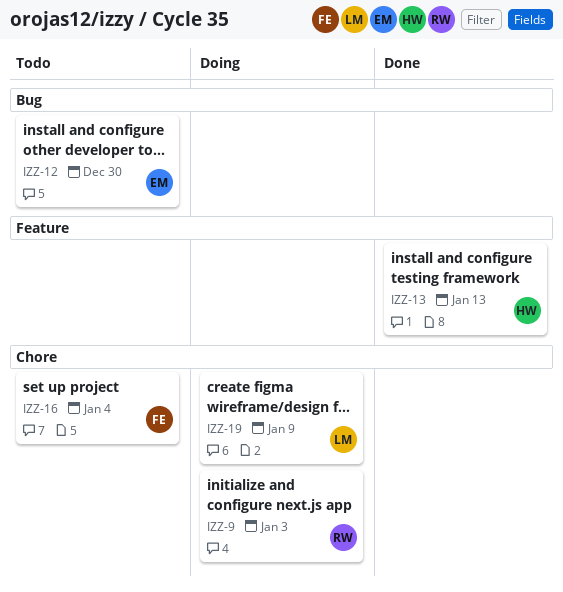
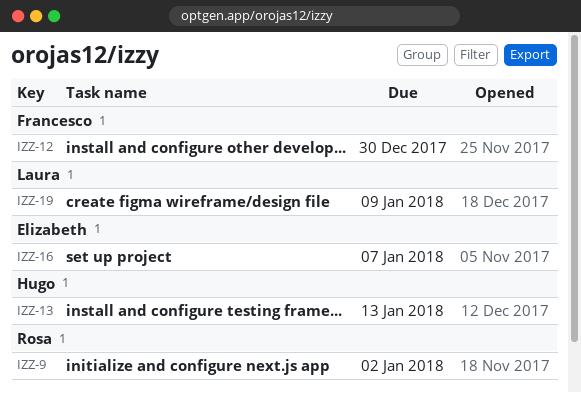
IZZ-9, due: Jan 3 -> Jan 2
IZZ-12, owner: Elizabeth -> Francesco
IZZ-16, owner: Francesco -> Elizabeth
IZZ-16, due: Jan 4 -> Jan 7

